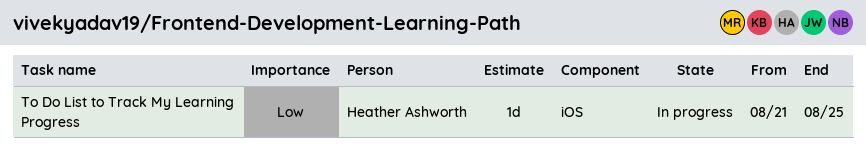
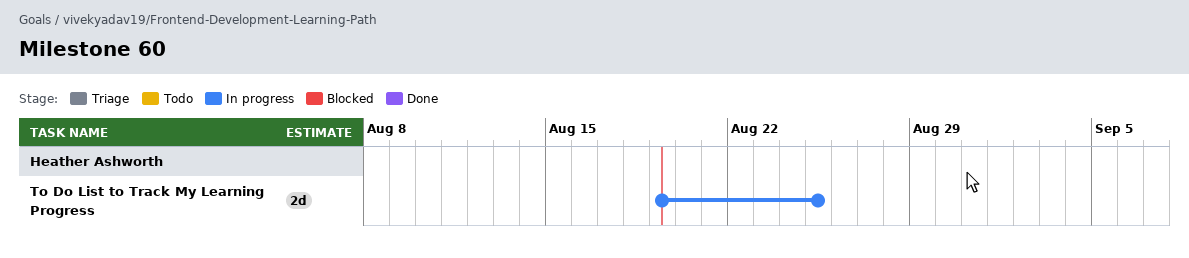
To Do List to Track My Learning Progress, estimate: 1d -> 2d
To Do List to Track My Learning Progress, start: Aug 21 -> Aug 19

